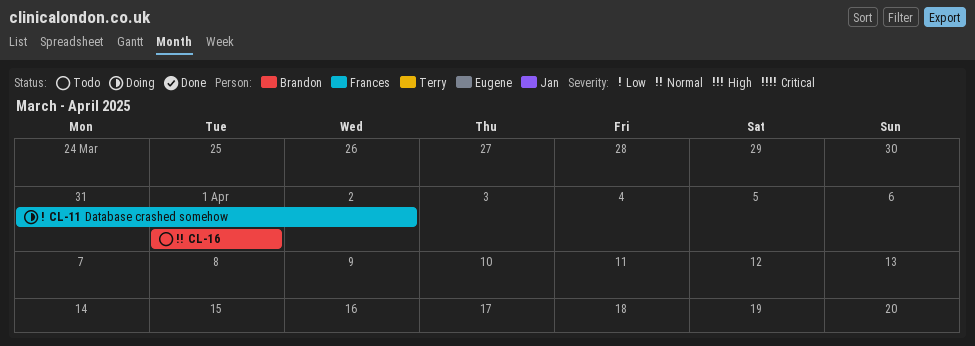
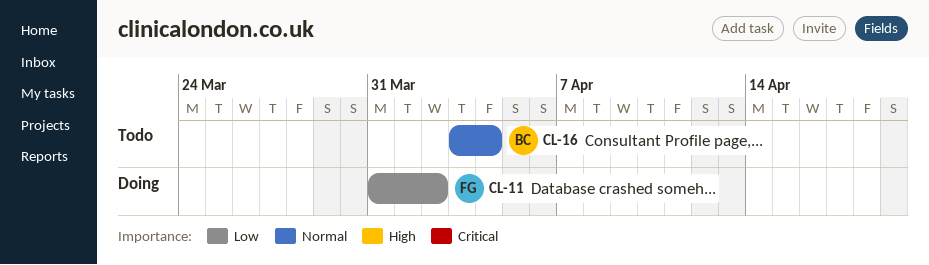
CL-16, start: Apr 1 -> Apr 3
CL-16, due: Apr 1 -> Apr 4

